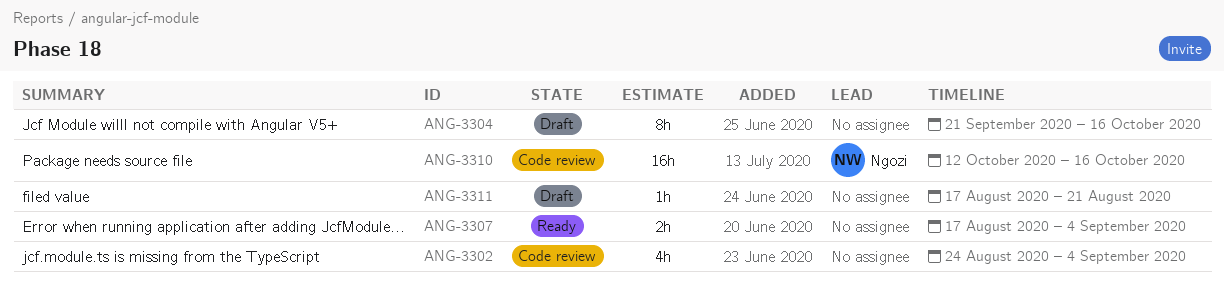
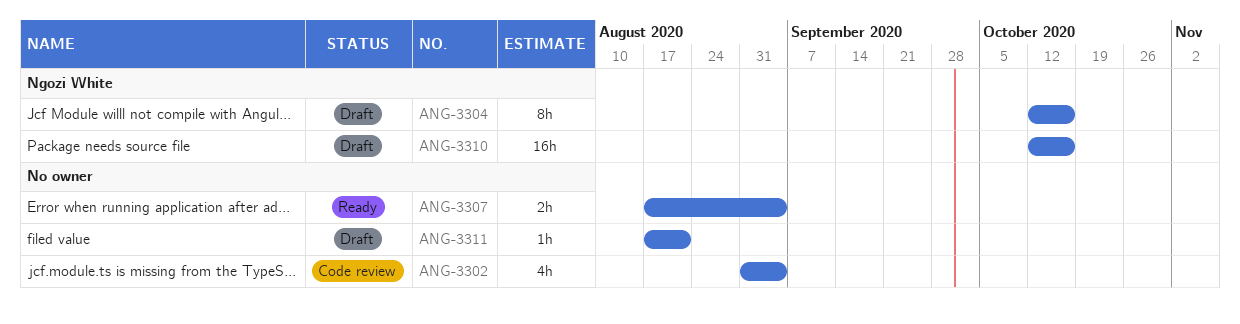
ANG-3302, start: Aug 24 -> Aug 31
ANG-3304, owner: none -> Ngozi White
ANG-3304, start: Sep 21 -> Oct 12
ANG-3310, status: Code review -> Draft

